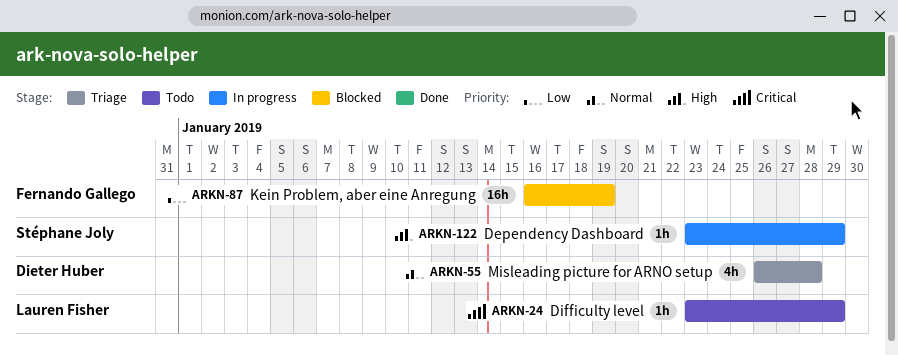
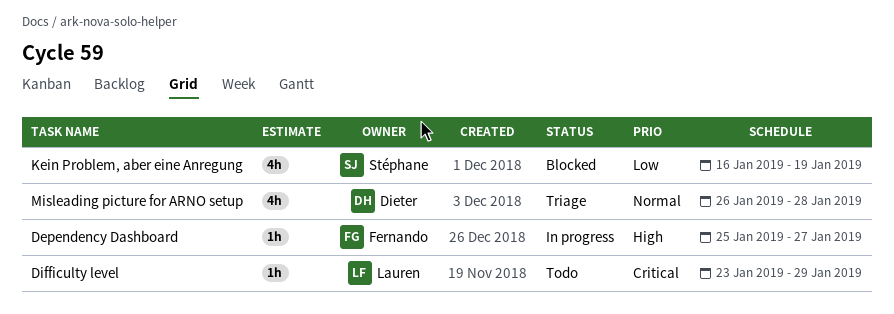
Dependency Dashboard, owner: Stéphane Joly -> Fernando Gallego
Dependency Dashboard, start: Jan 23 -> Jan 25
Dependency Dashboard, due: Jan 29 -> Jan 27
Kein Problem, aber eine Anregung, owner: Fernando Gallego -> Stéphane Joly
Kein Problem, aber eine Anregung, estimate: 16h -> 4h

